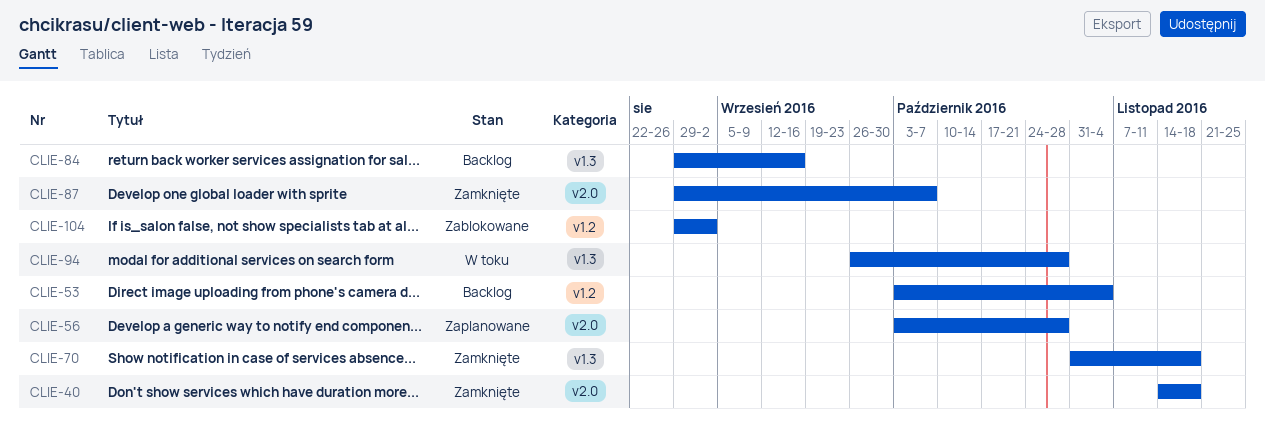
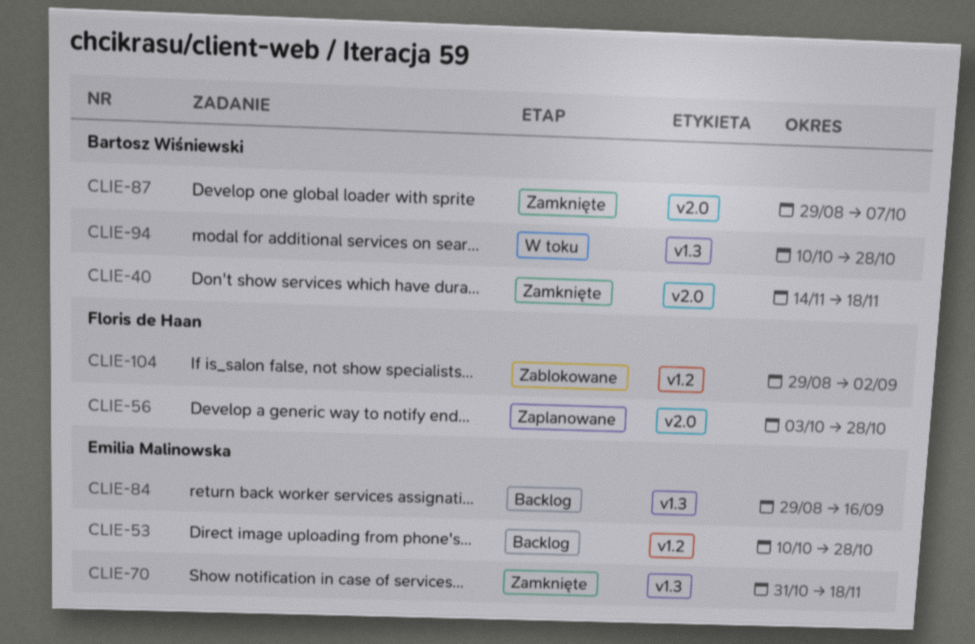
CLIE-53, start: Oct 3 -> Oct 10
CLIE-53, due: Nov 4 -> Oct 28
CLIE-94, start: Sep 26 -> Oct 10

